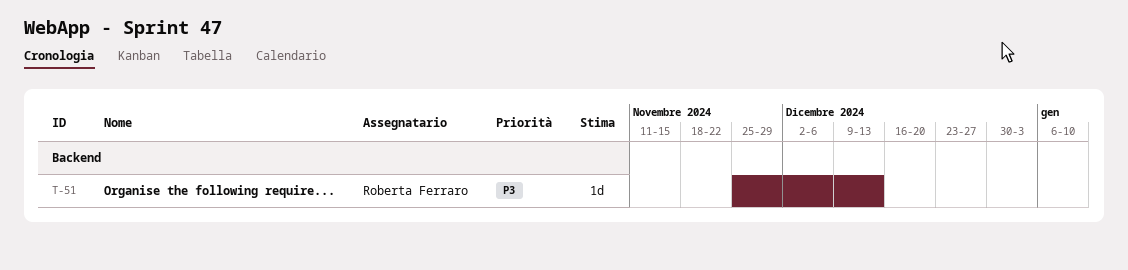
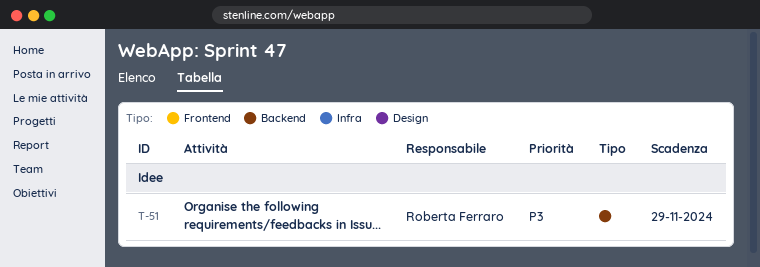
T-51, due: Dec 13 -> Nov 29

